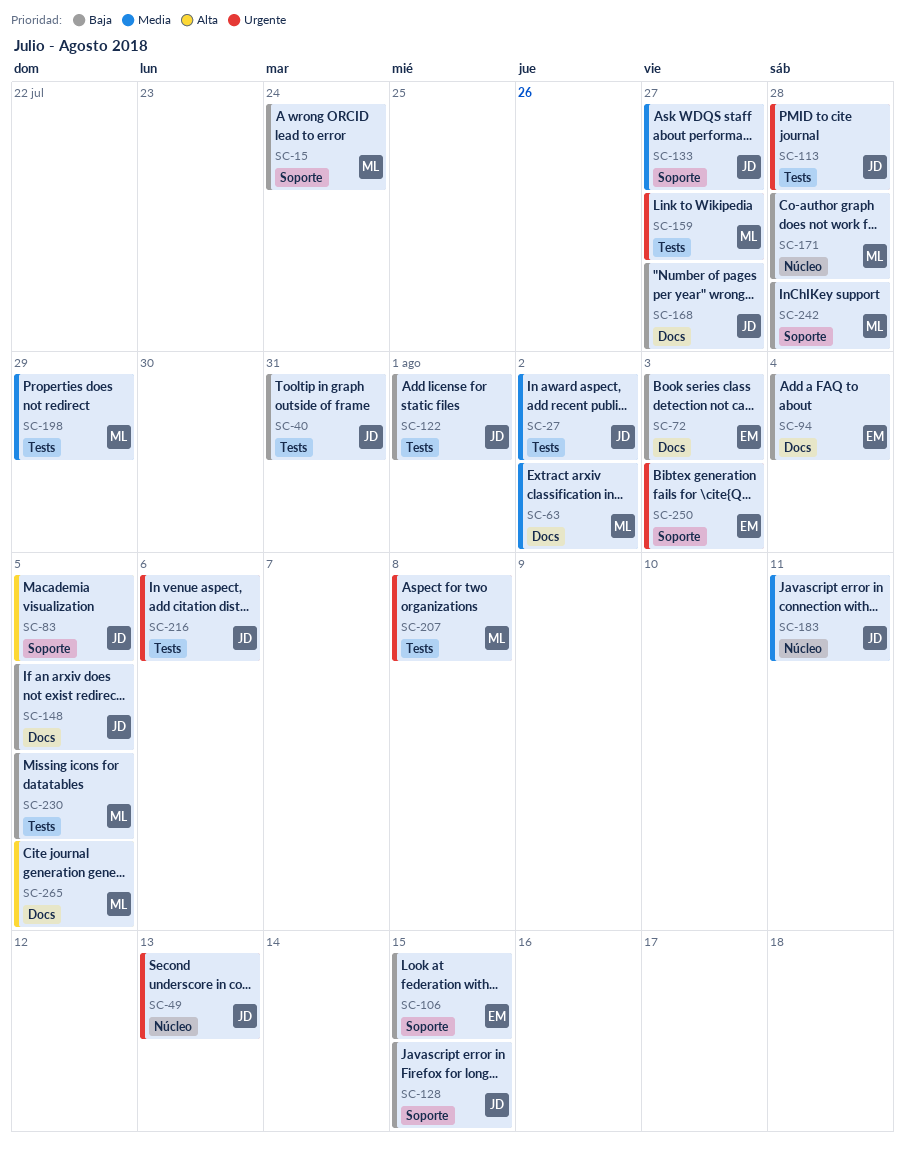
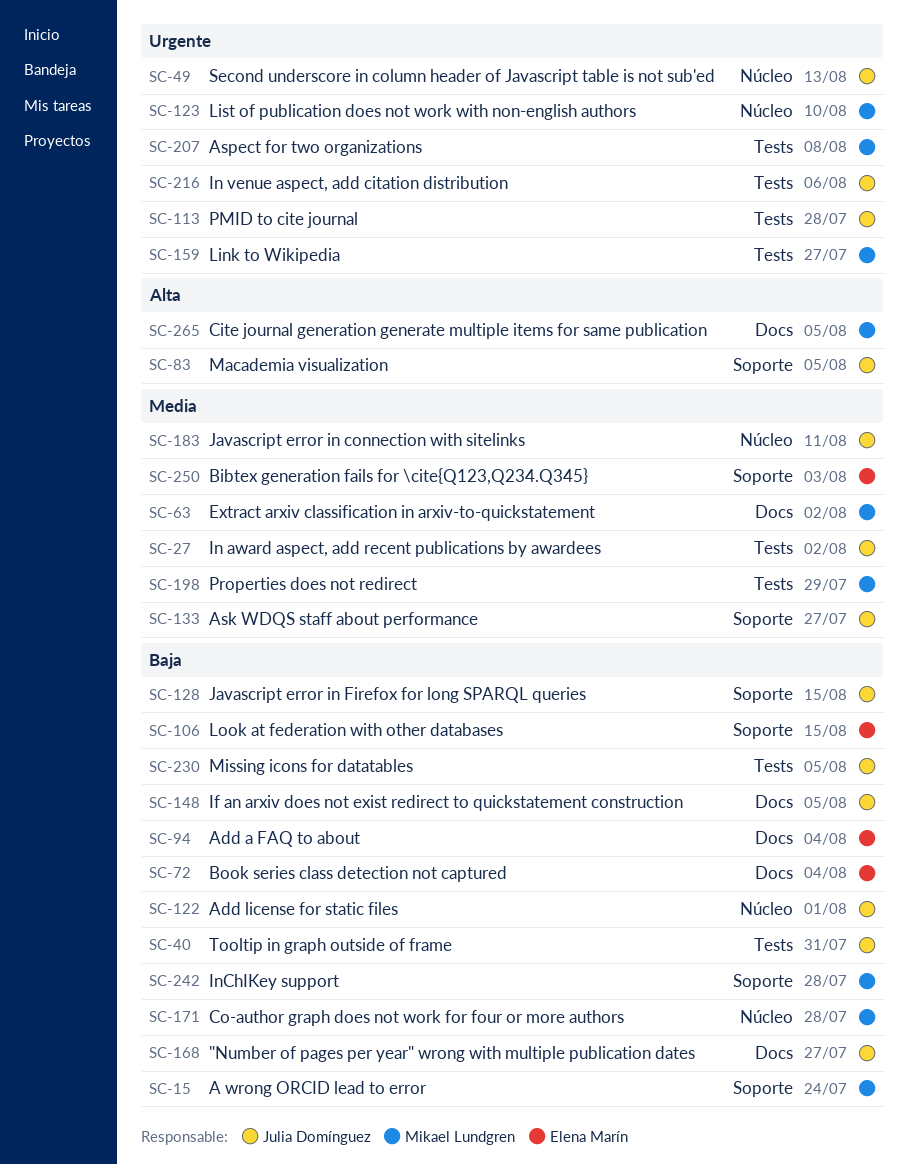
SC-72, due: Aug 3 -> Aug 4
SC-122, label: Tests -> Núcleo
SC-123: none -> present
SC-230, owner: Mikael Lundgren -> Julia Domínguez
SC-250, priority: Urgente -> Media

